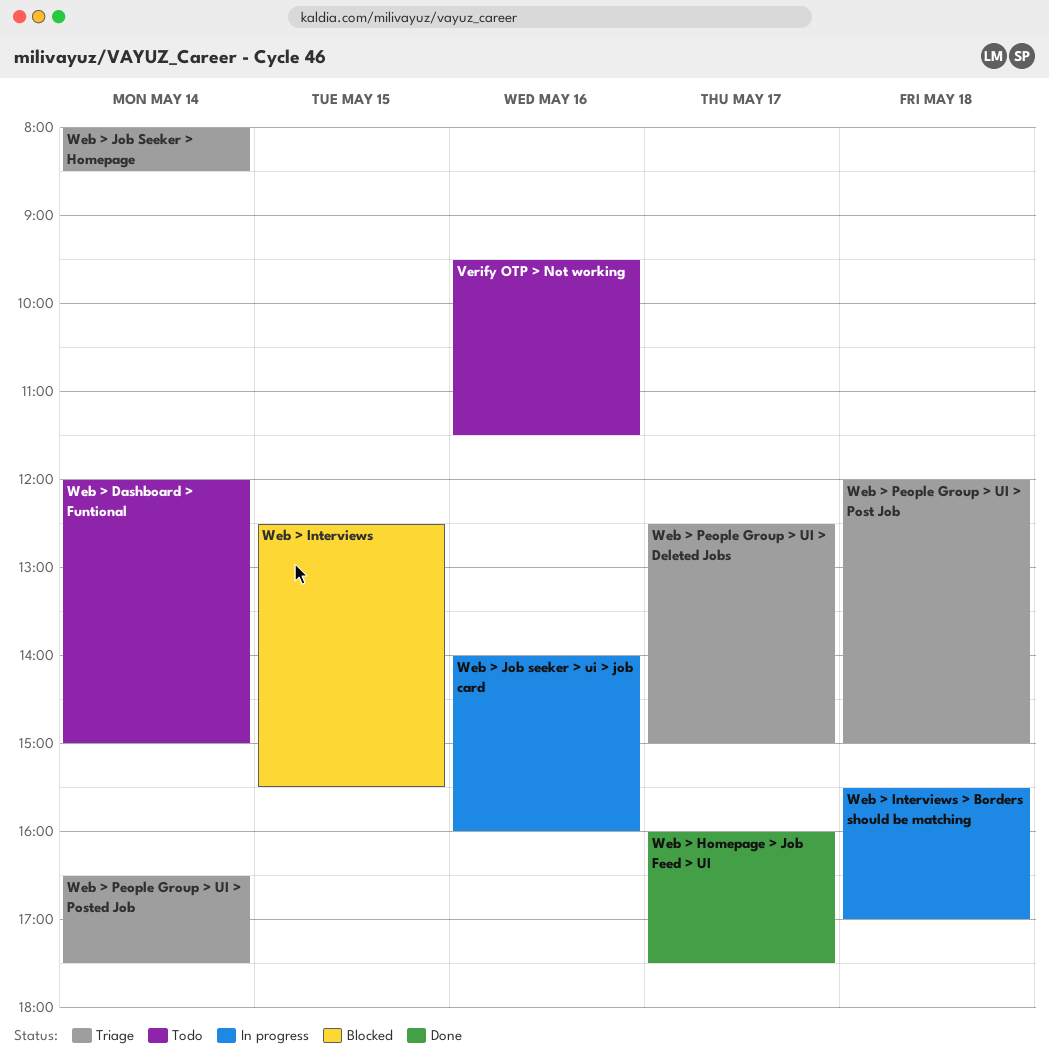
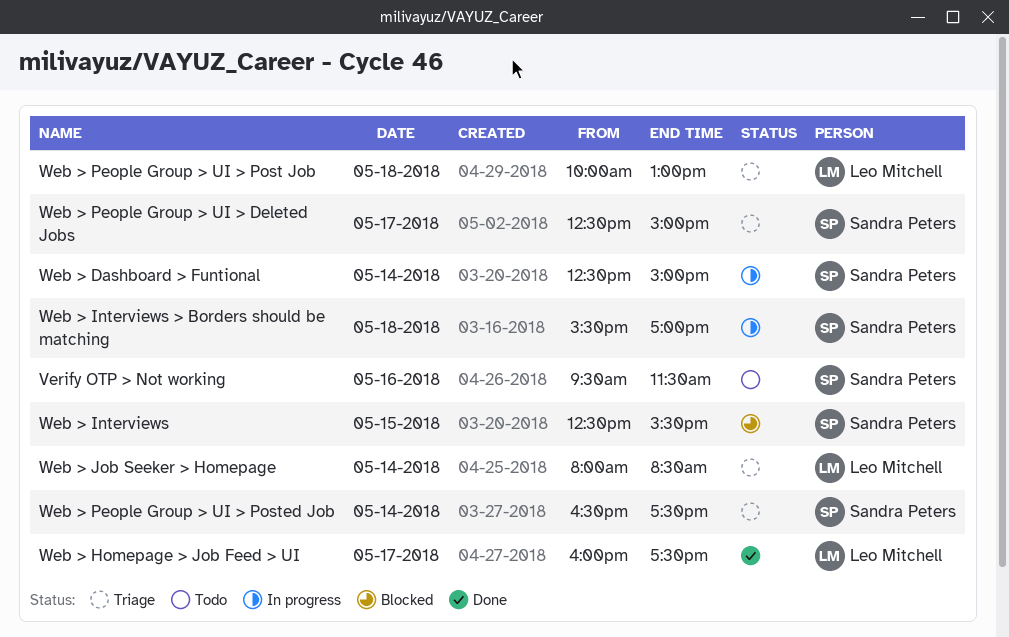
Web > Dashboard > Funtional, status: Todo -> In progress
Web > Dashboard > Funtional, begins: 12:00 -> 12:30
Web > Job seeker > ui > job card: present -> none
Web > People Group > UI > Post Job, begins: 12:00 -> 10:00
Web > People Group > UI > Post Job, ends: 15:00 -> 13:00

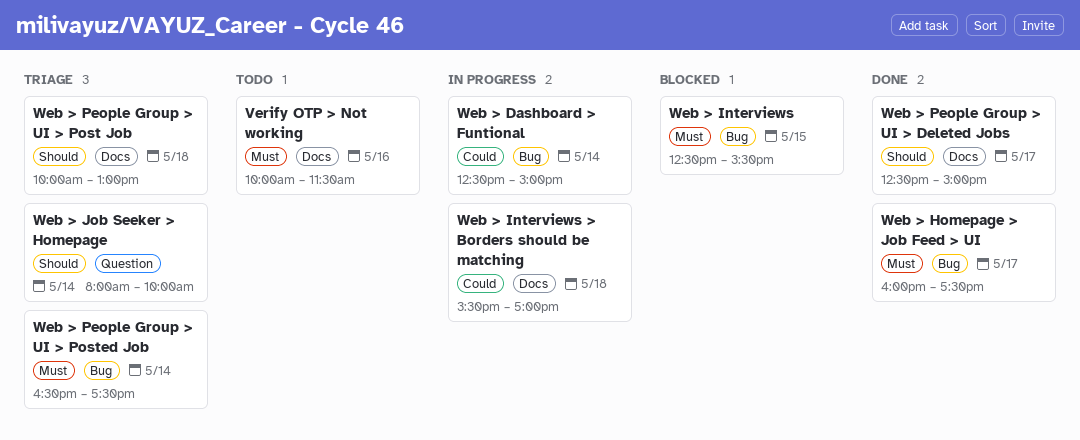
Verify OTP > Not working, begins: 09:30 -> 10:00
Web > Job Seeker > Homepage, ends: 08:30 -> 10:00
Web > People Group > UI > Deleted Jobs, status: Triage -> Done

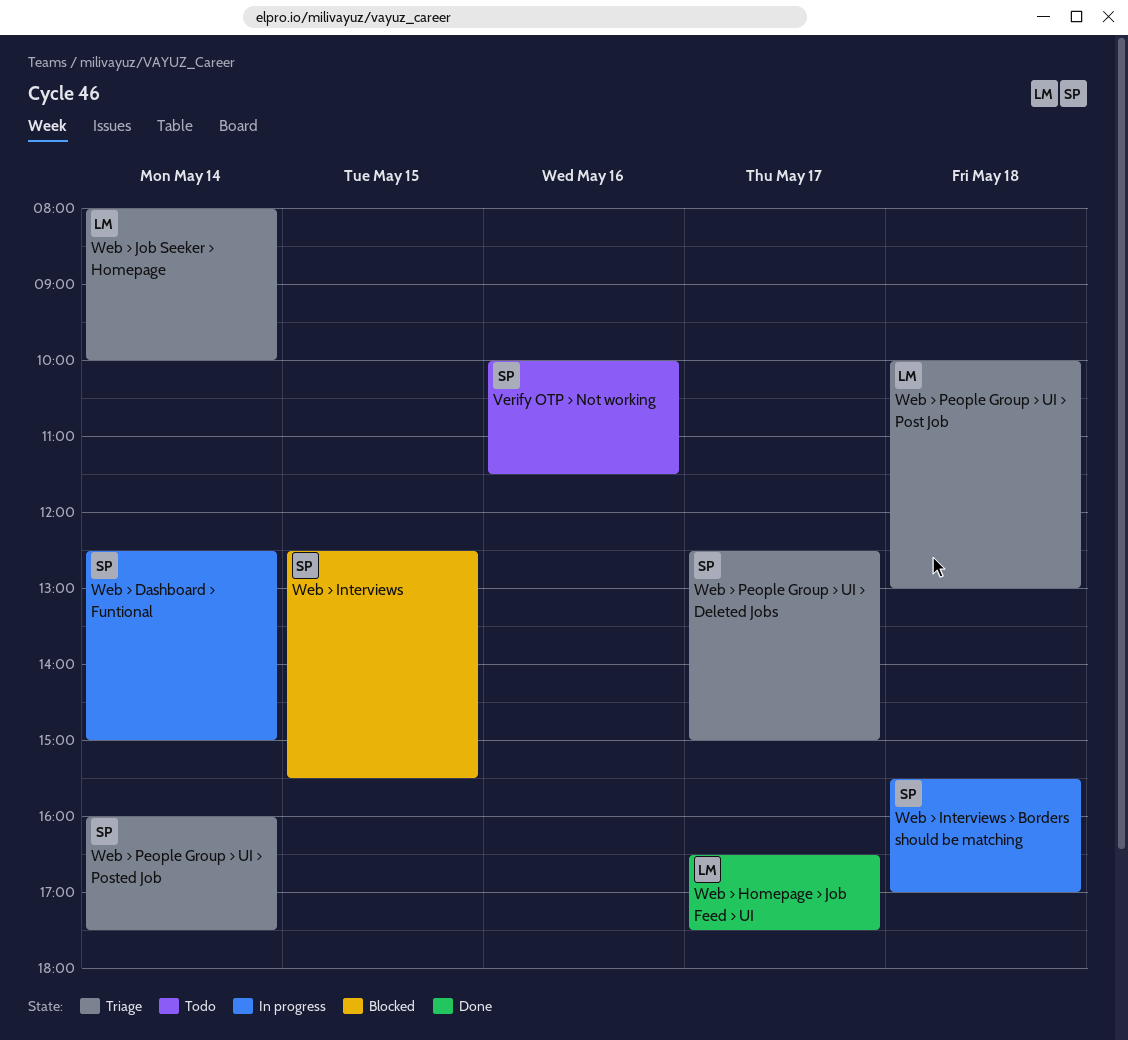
Web > Homepage > Job Feed > UI, begins: 16:00 -> 16:30
Web > People Group > UI > Deleted Jobs, status: Done -> Triage
Web > People Group > UI > Posted Job, begins: 16:30 -> 16:00

